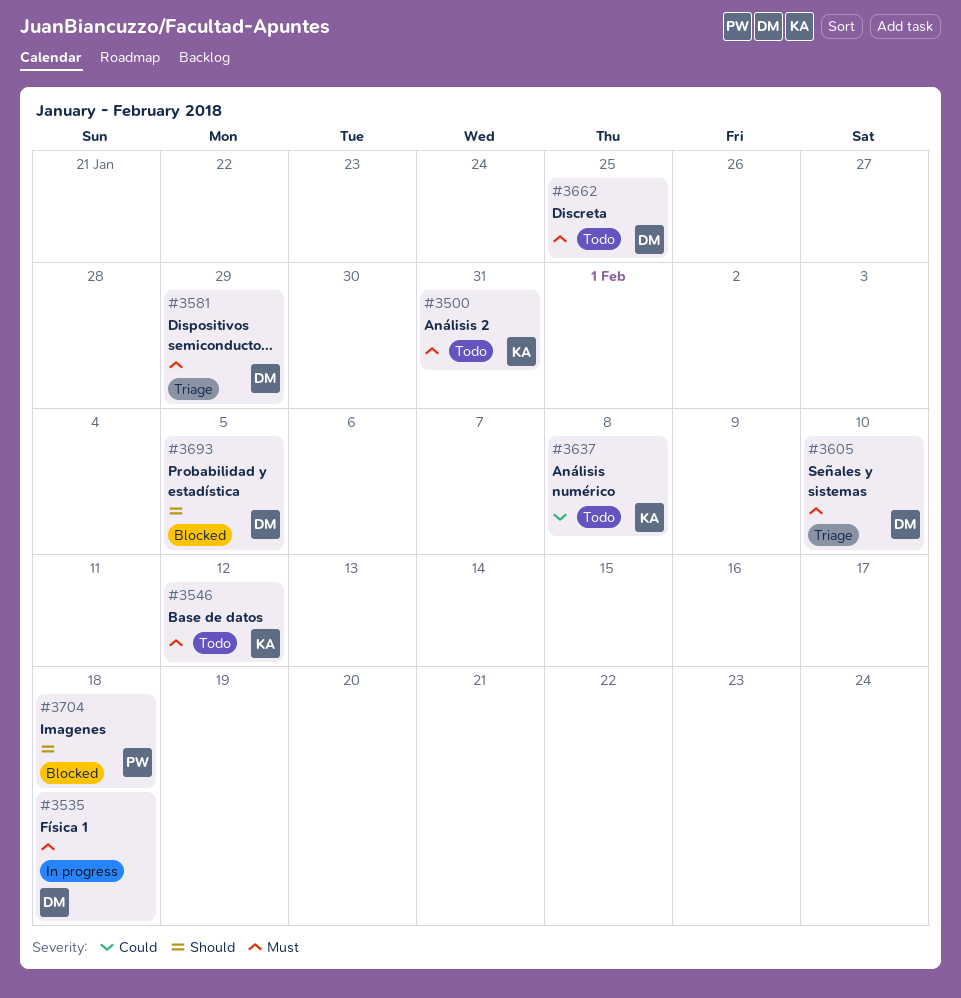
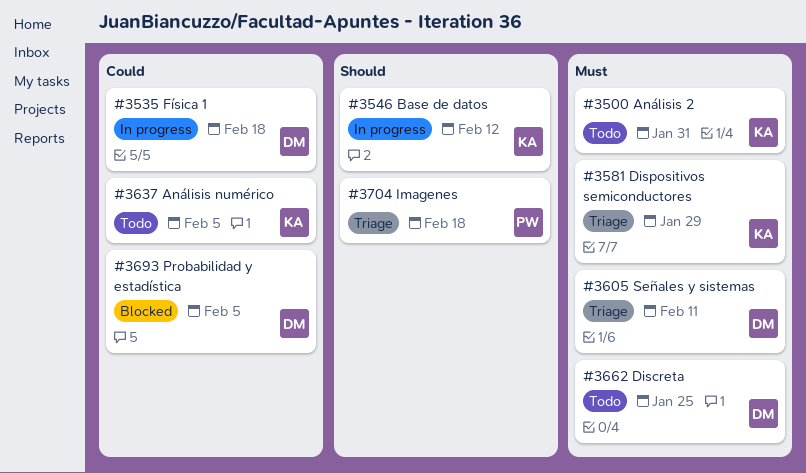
#3535, priority: Must -> Could
#3546, status: Todo -> In progress
#3546, priority: Must -> Should
#3581, owner: DM -> KA
#3605, due: Feb 10 -> Feb 11
#3637, due: Feb 8 -> Feb 5
#3693, priority: Should -> Could
#3704, status: Blocked -> Triage

